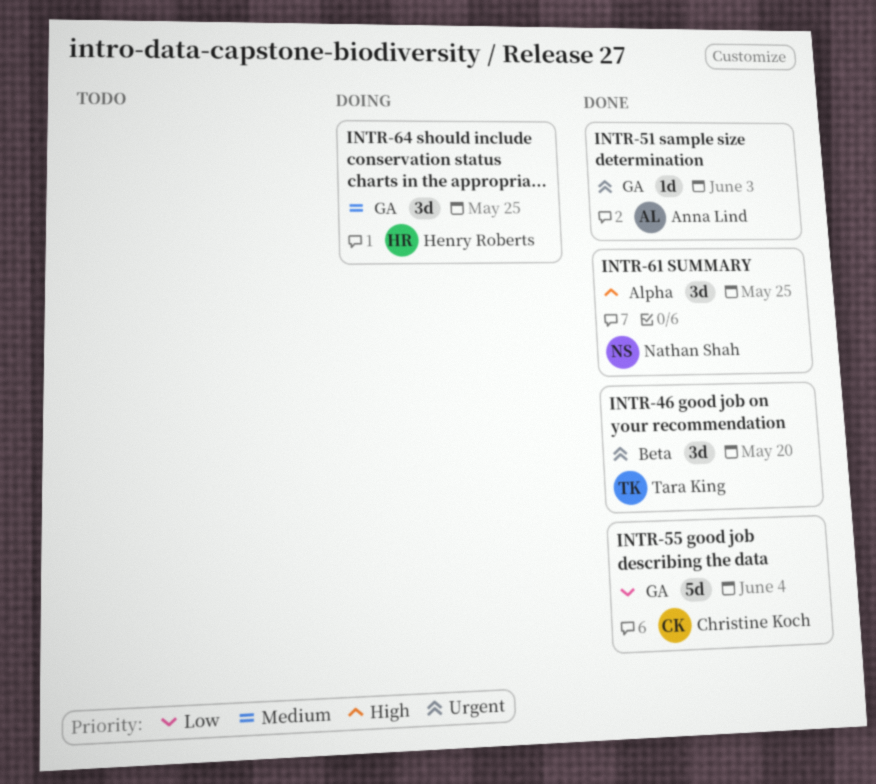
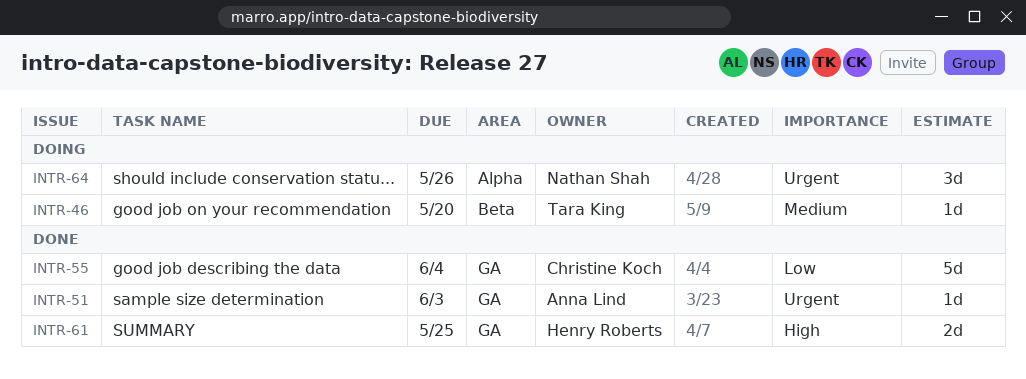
INTR-46, status: Done -> Doing
INTR-46, priority: Urgent -> Medium
INTR-46, estimate: 3d -> 1d
INTR-61, owner: Nathan Shah -> Henry Roberts
INTR-61, label: Alpha -> GA
INTR-61, estimate: 3d -> 2d
INTR-64, owner: Henry Roberts -> Nathan Shah
INTR-64, priority: Medium -> Urgent
INTR-64, label: GA -> Alpha
INTR-64, due: May 25 -> May 26

